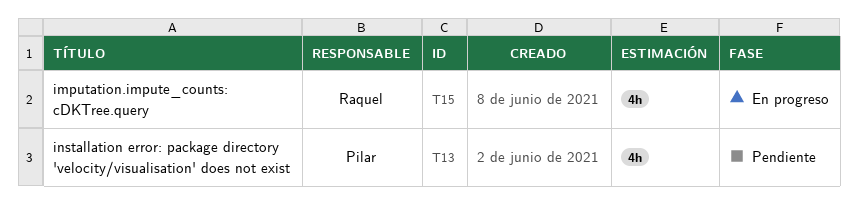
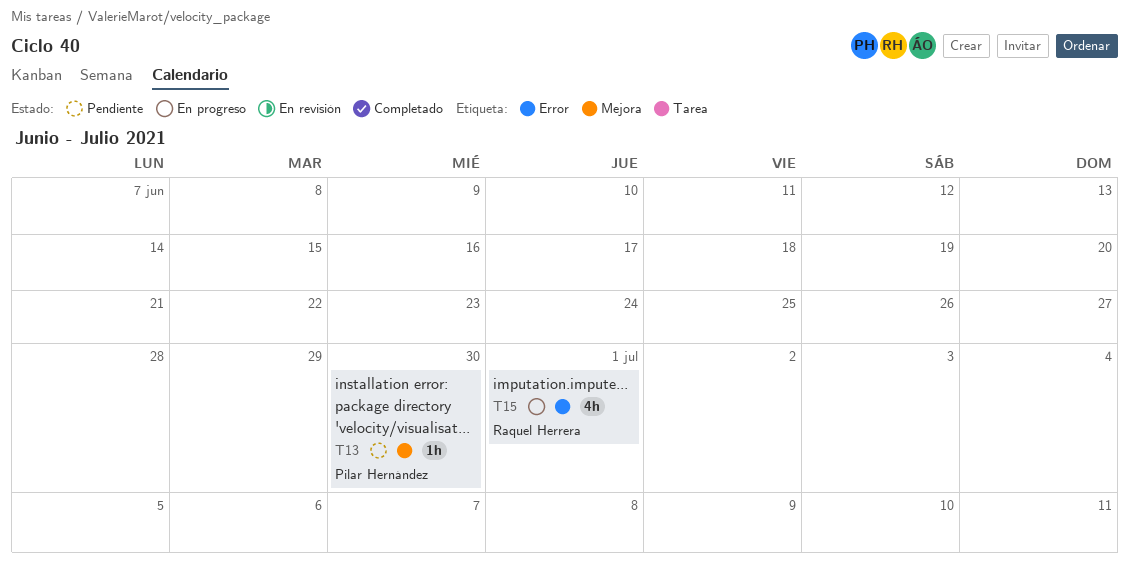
T13, estimate: 4h -> 1h

